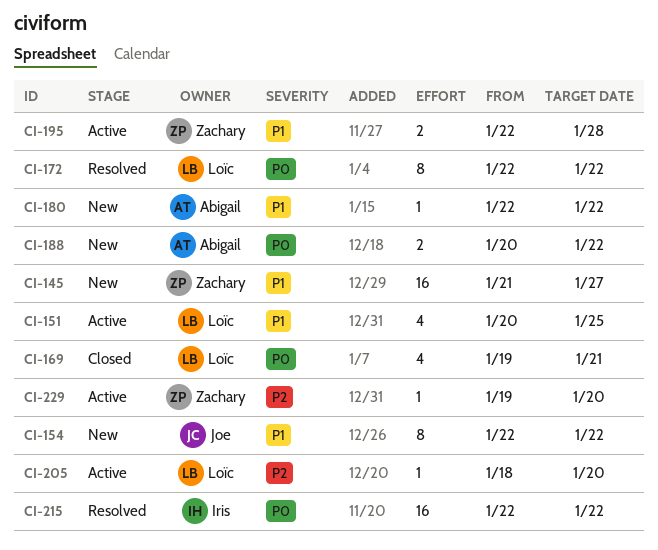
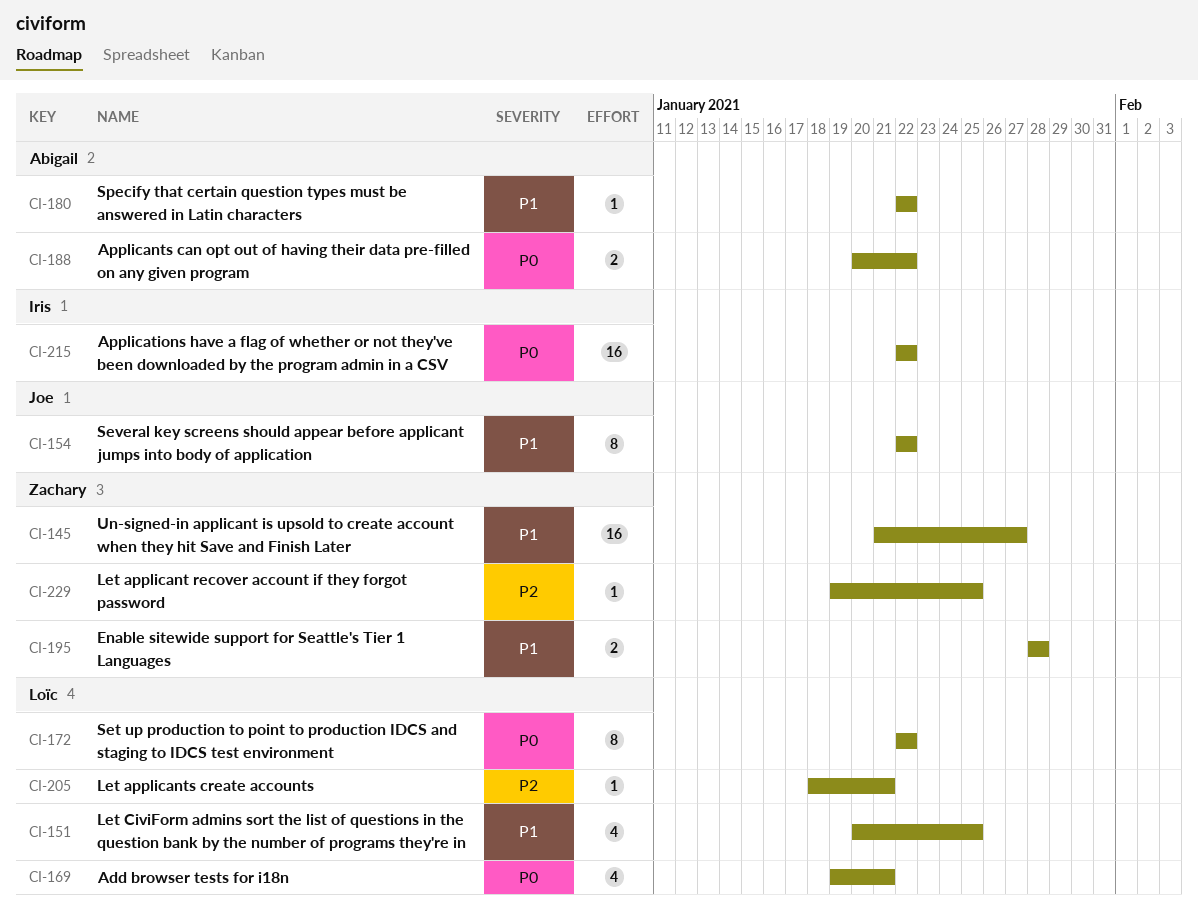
CI-195, start: Jan 22 -> Jan 28
CI-205, due: Jan 20 -> Jan 21
CI-229, due: Jan 20 -> Jan 25

